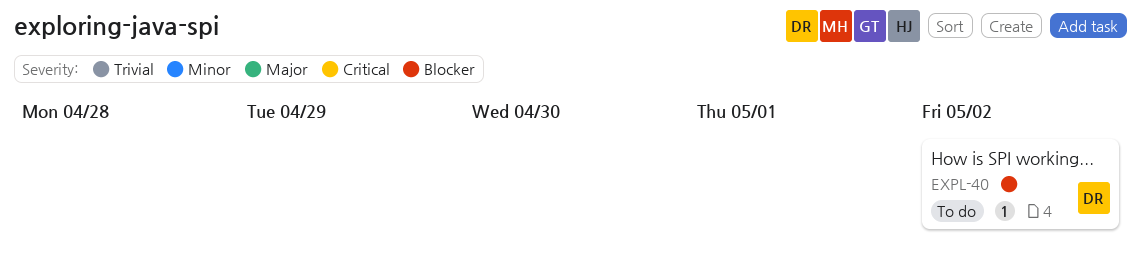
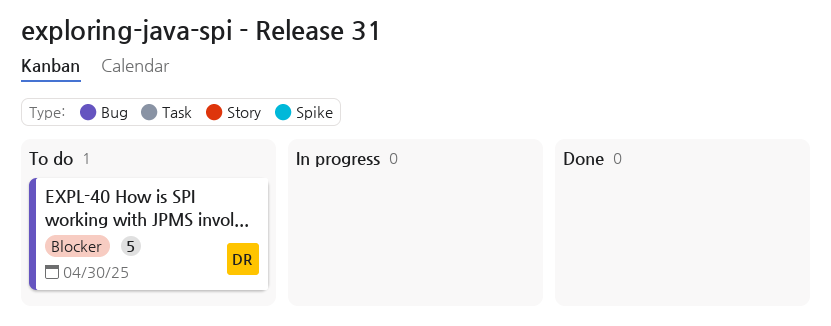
EXPL-40, estimate: 1 -> 5
EXPL-40, due: May 2 -> Apr 30

